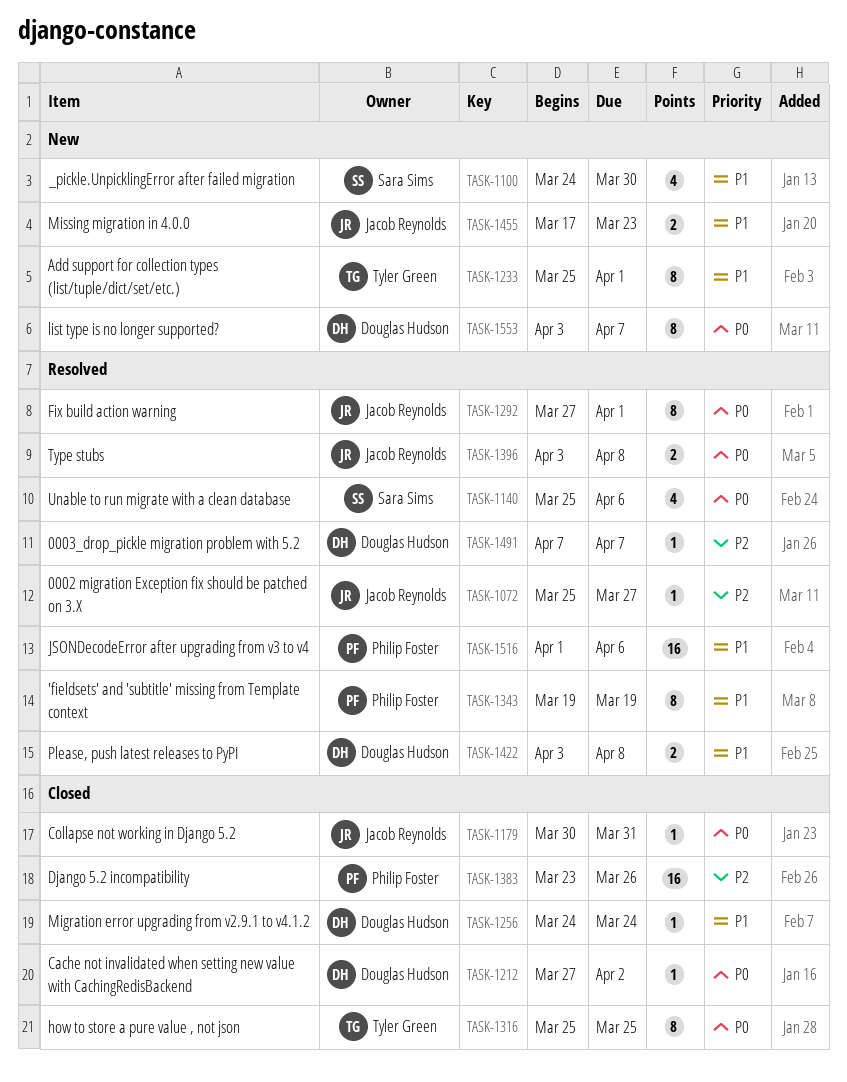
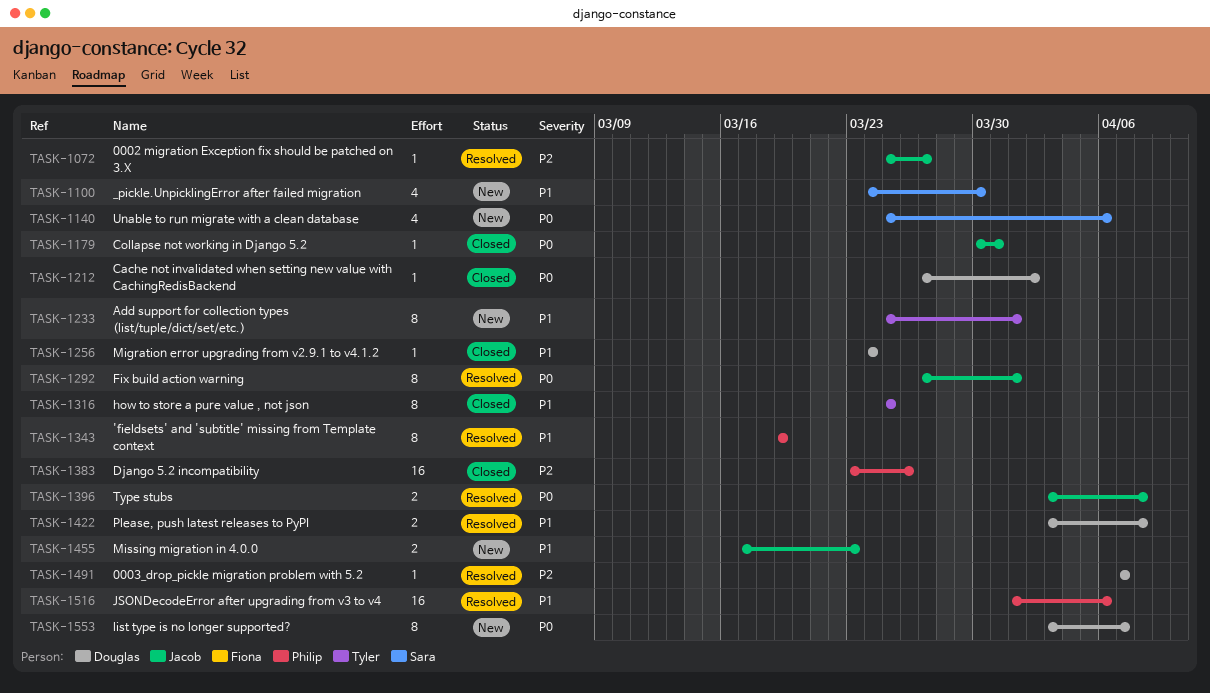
TASK-1140, status: Resolved -> New
TASK-1316, priority: P0 -> P1

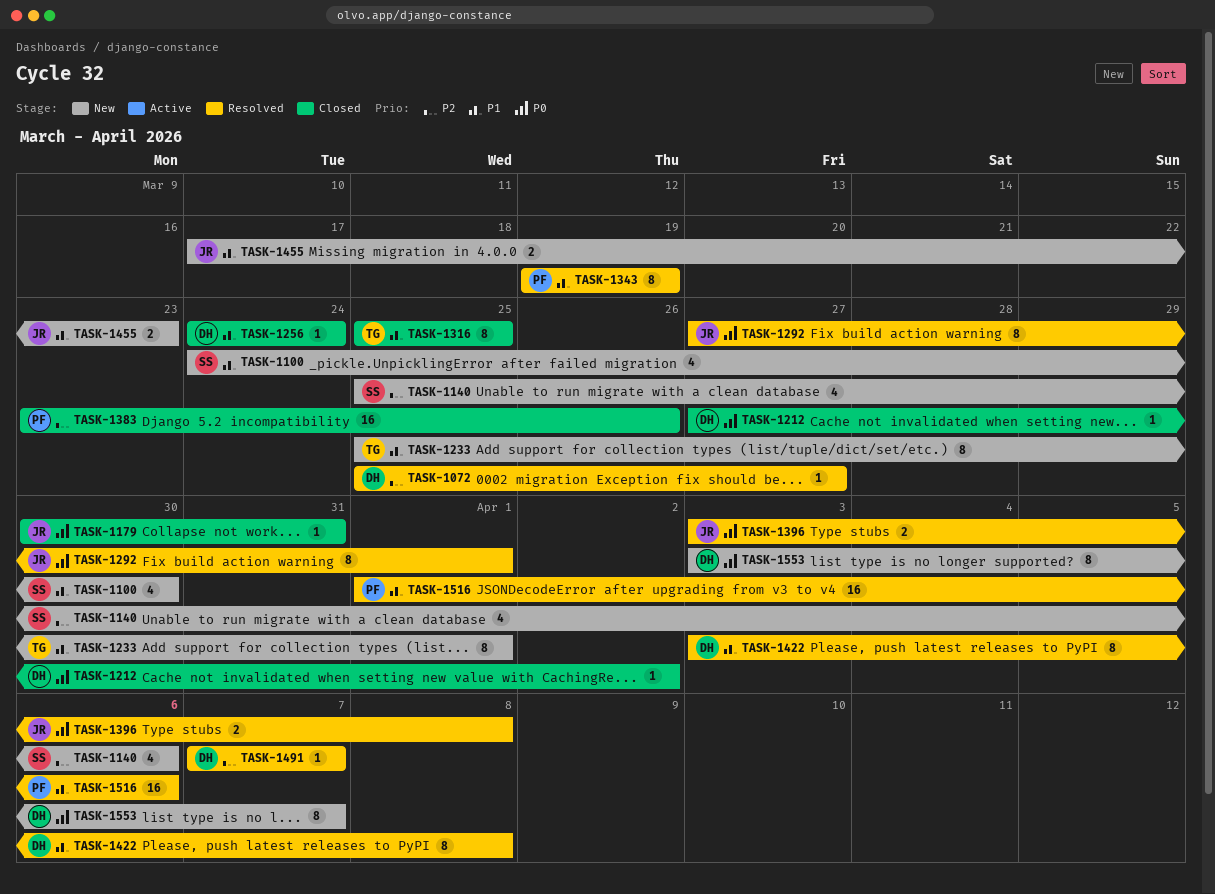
TASK-1072, owner: Jacob -> Douglas
TASK-1140, priority: P0 -> P2
TASK-1422, estimate: 2 -> 8

